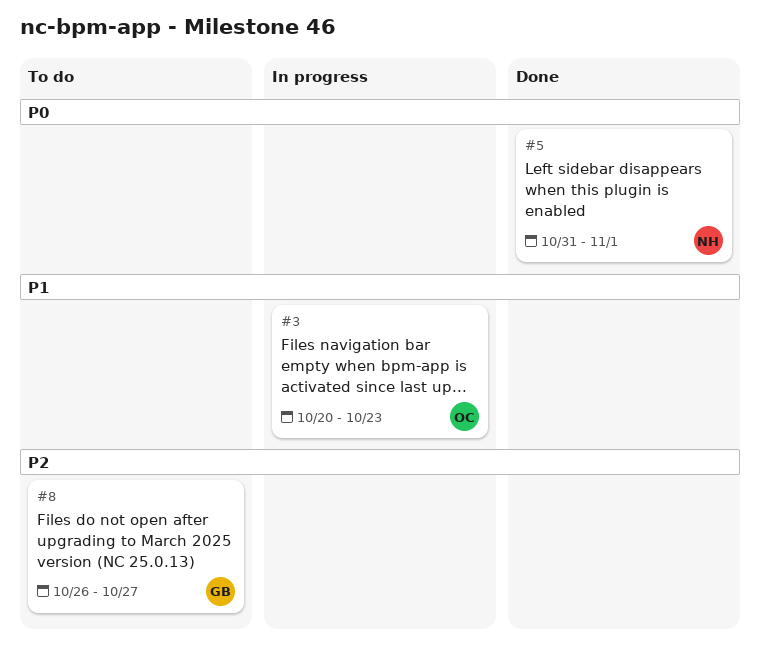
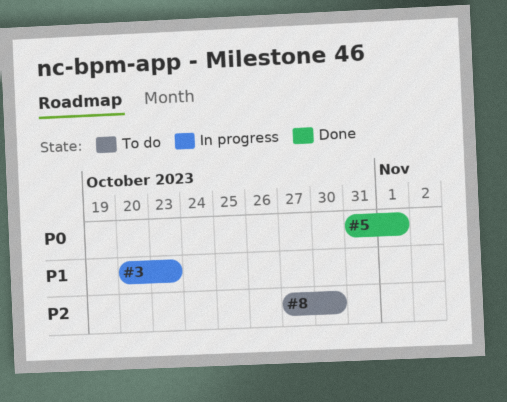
#8, start: Oct 26 -> Oct 27
#8, due: Oct 27 -> Oct 30

